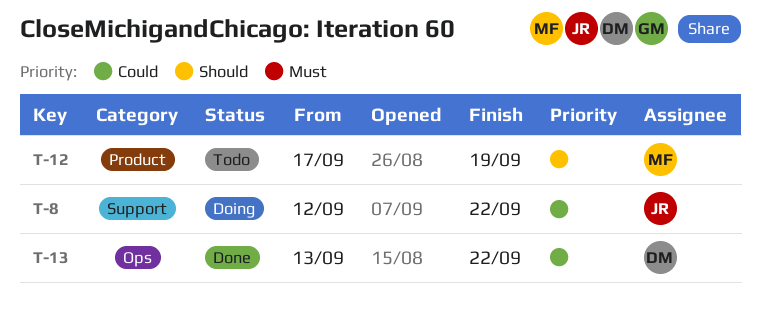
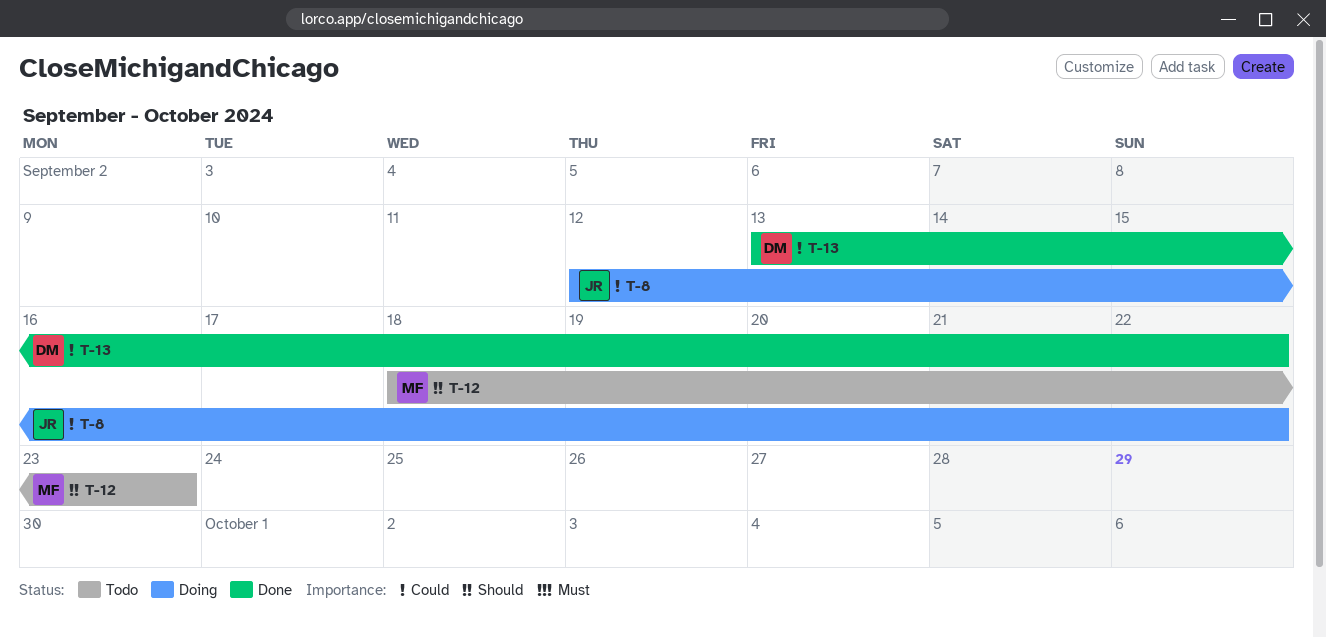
T-12, start: Sep 17 -> Sep 18
T-12, due: Sep 19 -> Sep 23

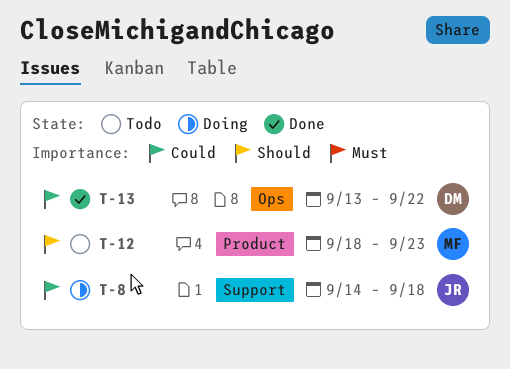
T-8, start: Sep 12 -> Sep 14
T-8, due: Sep 22 -> Sep 18

